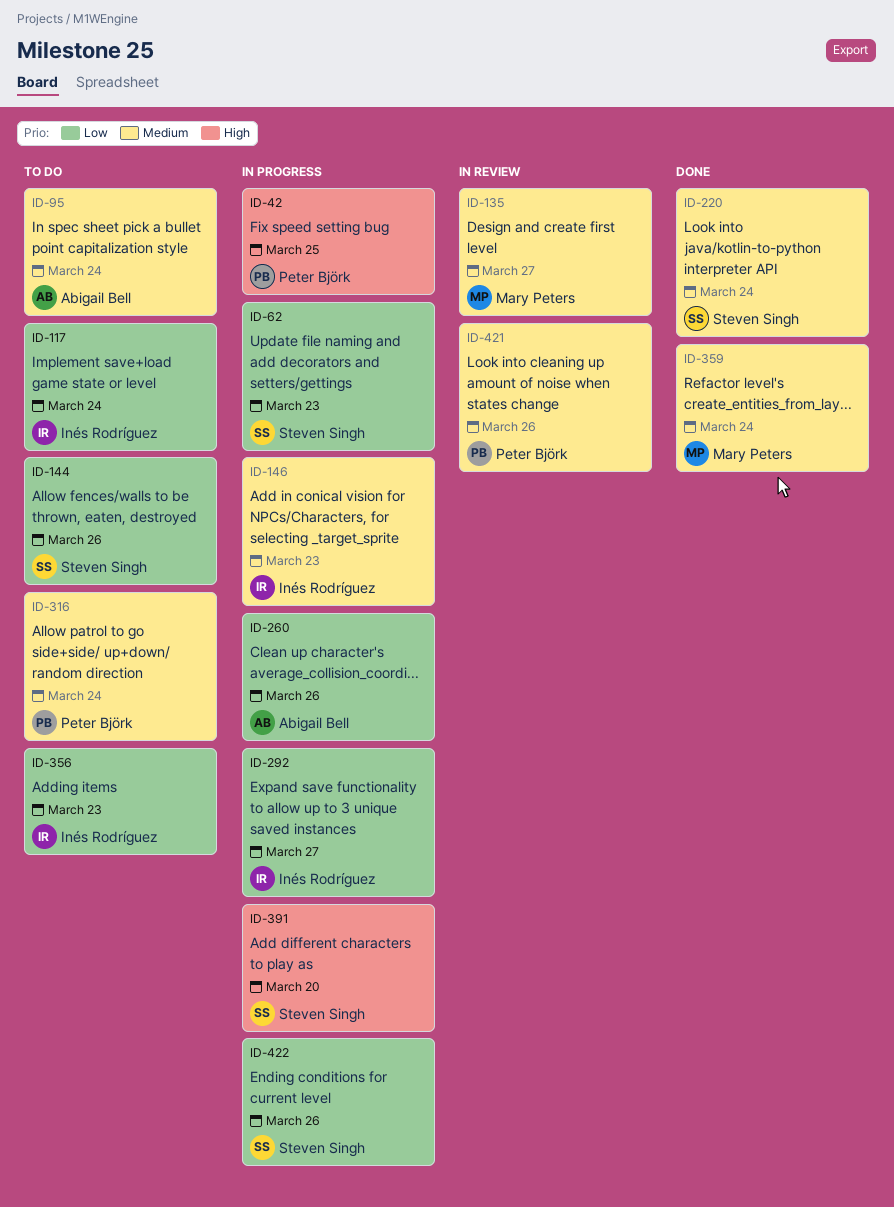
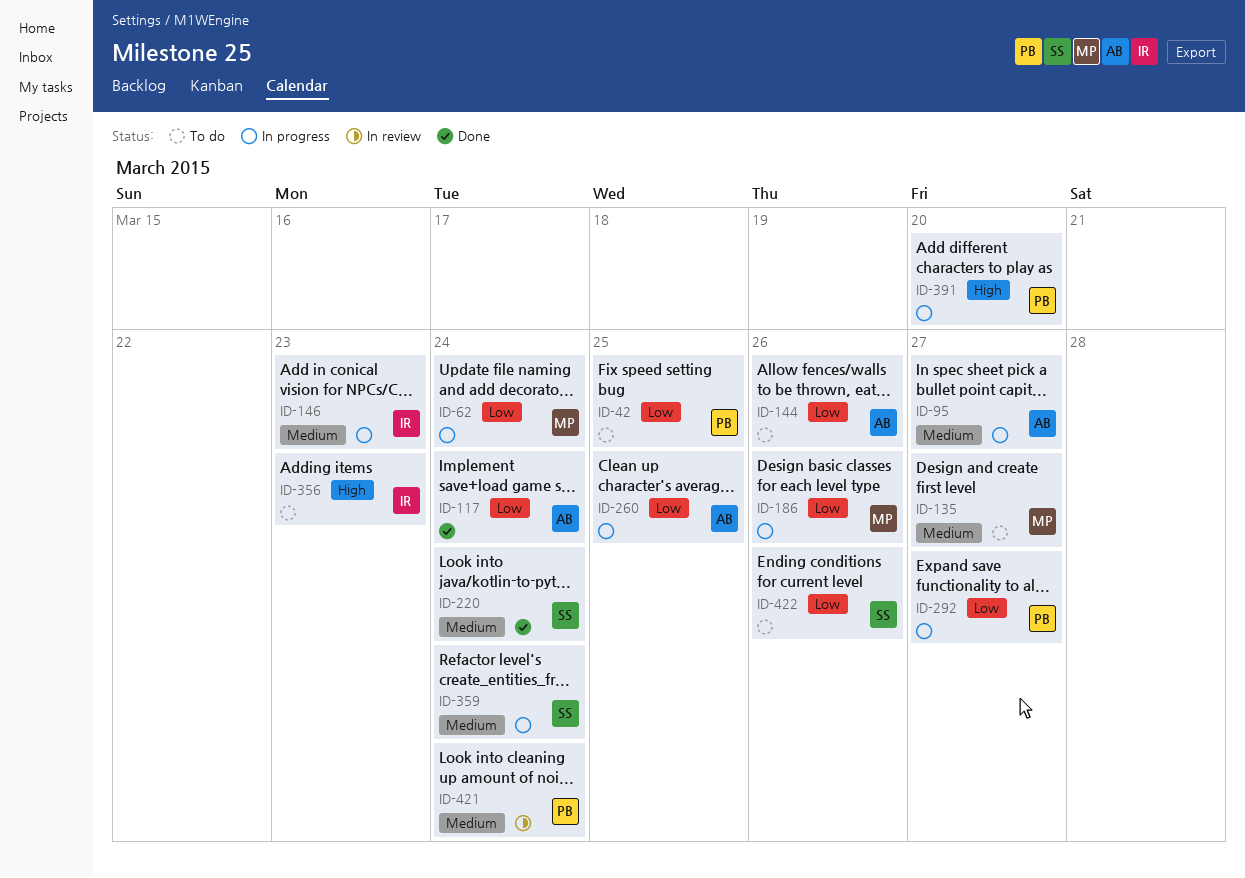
ID-42, status: In progress -> To do
ID-42, priority: High -> Low
ID-62, owner: Steven Singh -> Mary Peters
ID-62, due: Mar 23 -> Mar 24
ID-95, status: To do -> In progress
ID-95, due: Mar 24 -> Mar 27
ID-117, status: To do -> Done
ID-117, owner: Inés Rodríguez -> Abigail Bell
ID-135, status: In review -> To do
ID-144, owner: Steven Singh -> Abigail Bell
ID-186: none -> present
ID-260, due: Mar 26 -> Mar 25
ID-292, owner: Inés Rodríguez -> Peter Björk
ID-316: present -> none
ID-356, priority: Low -> High
ID-359, status: Done -> In progress
ID-359, owner: Mary Peters -> Steven Singh
ID-391, owner: Steven Singh -> Peter Björk
ID-421, due: Mar 26 -> Mar 24
ID-422, status: In progress -> To do

